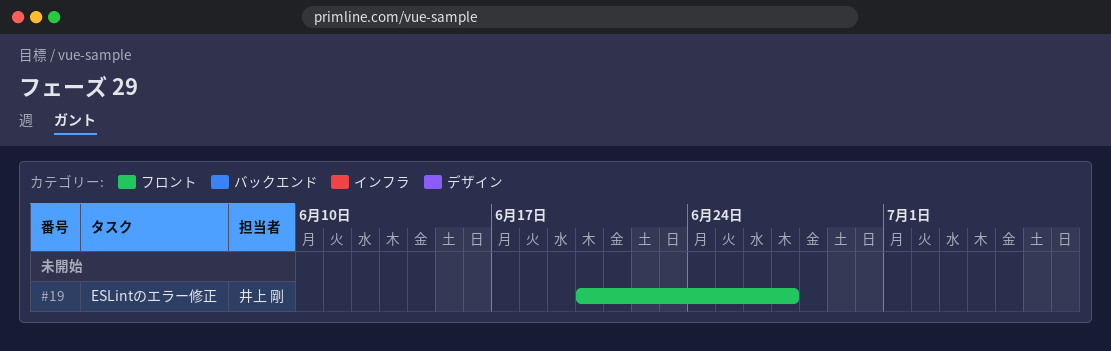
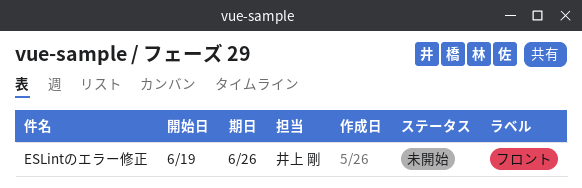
ESLintのエラー修正, start: Jun 20 -> Jun 19
ESLintのエラー修正, due: Jun 27 -> Jun 26

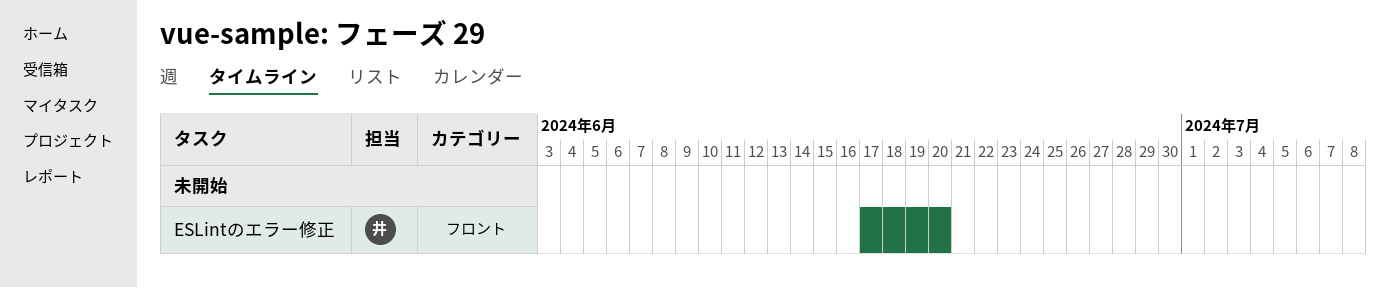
ESLintのエラー修正, start: Jun 19 -> Jun 17
ESLintのエラー修正, due: Jun 26 -> Jun 20

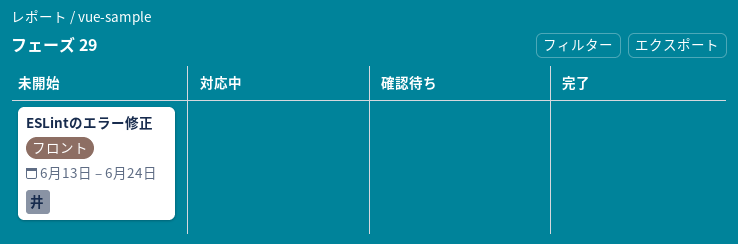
ESLintのエラー修正, start: Jun 17 -> Jun 13
ESLintのエラー修正, due: Jun 20 -> Jun 24

